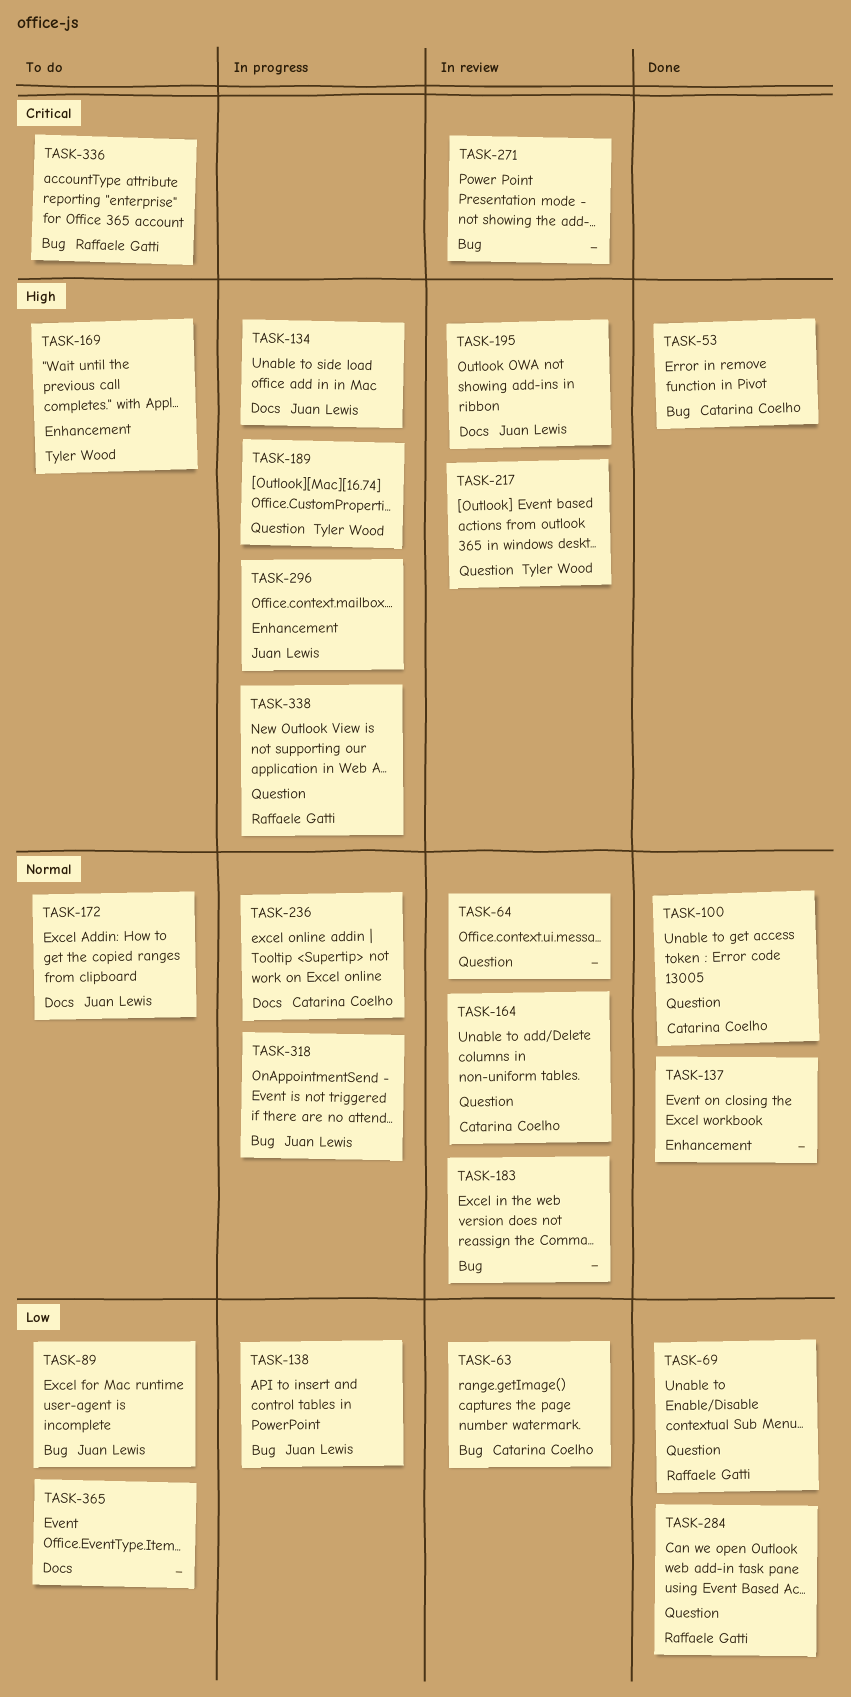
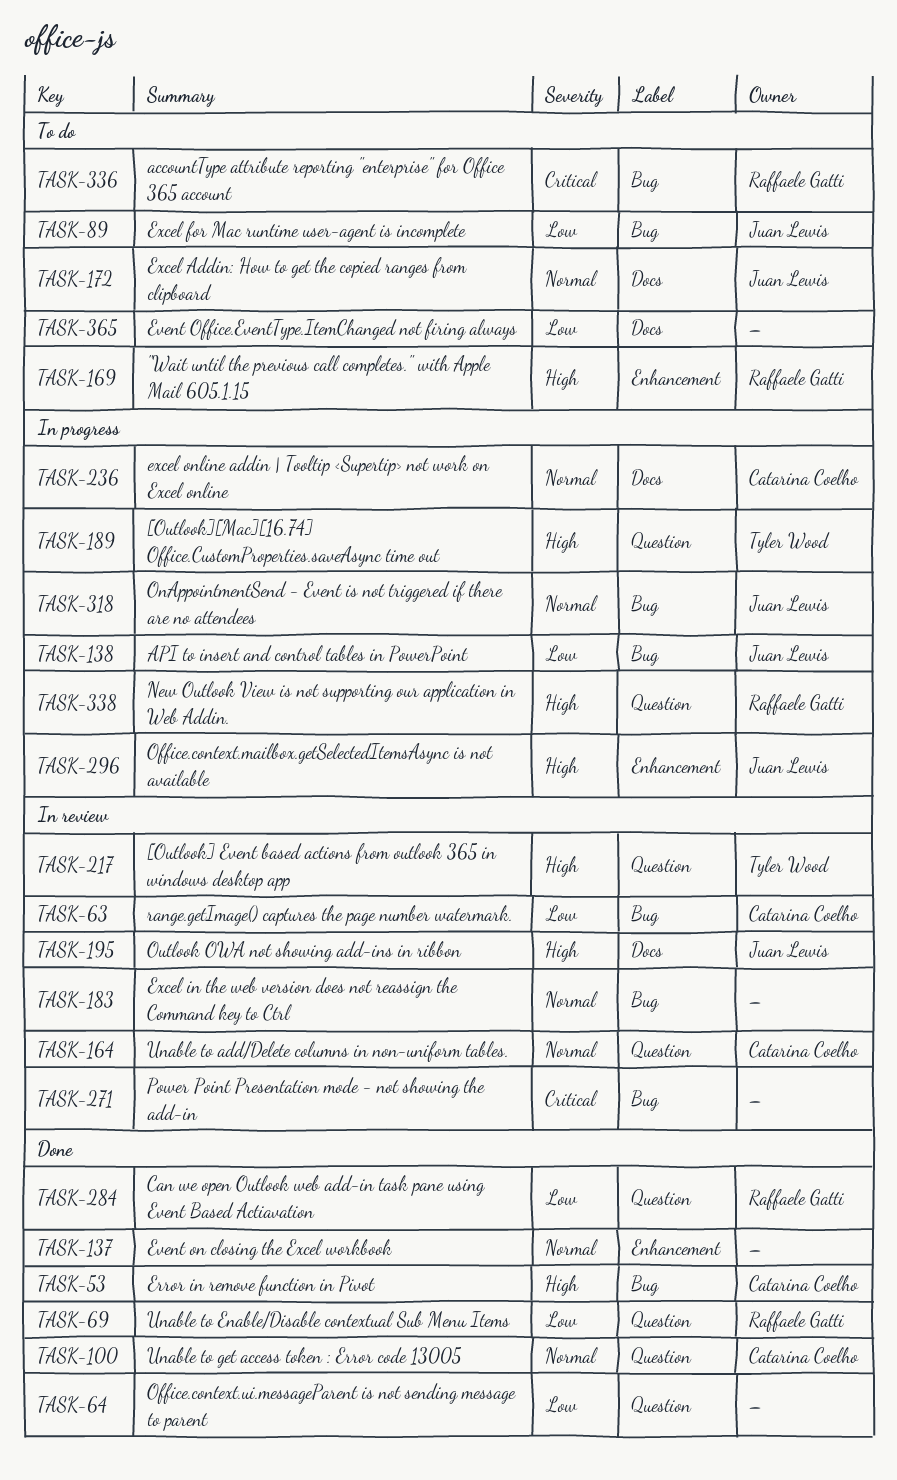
TASK-64, status: In review -> Done
TASK-64, priority: Normal -> Low
TASK-134: present -> none
TASK-169, owner: Tyler Wood -> Raffaele Gatti

